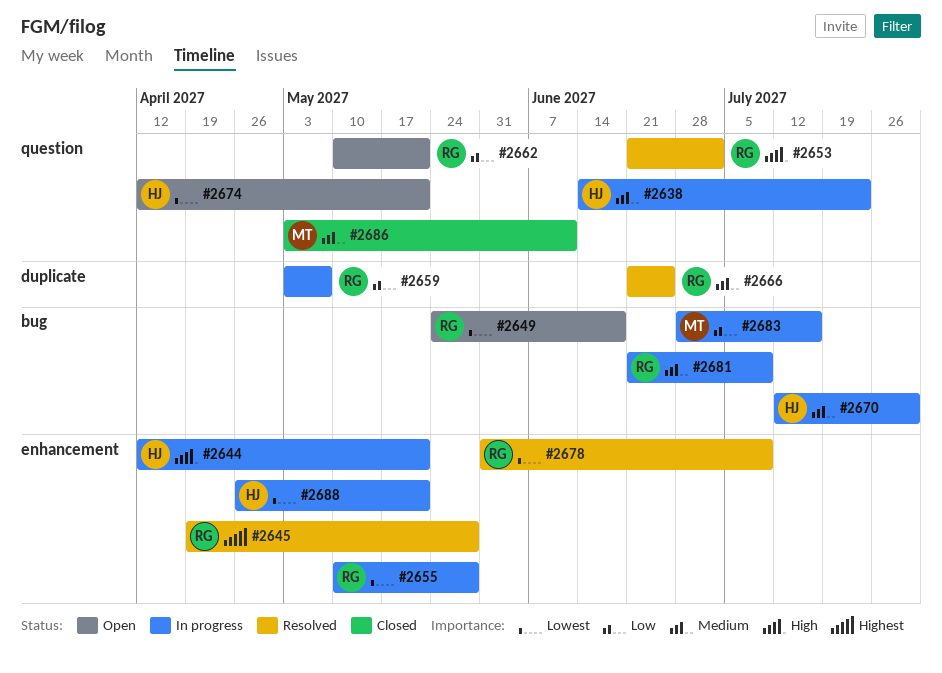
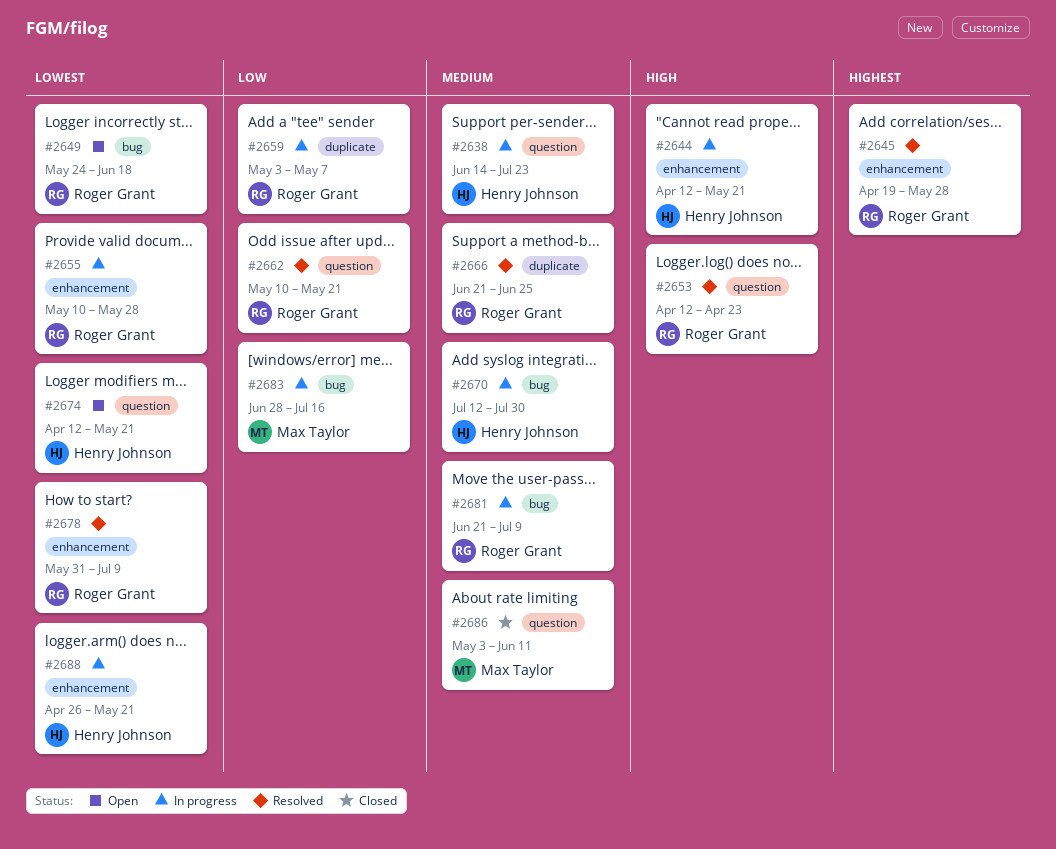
#2653, start: Jun 21 -> Apr 12
#2653, due: Jul 2 -> Apr 23
#2662, status: Open -> Resolved

